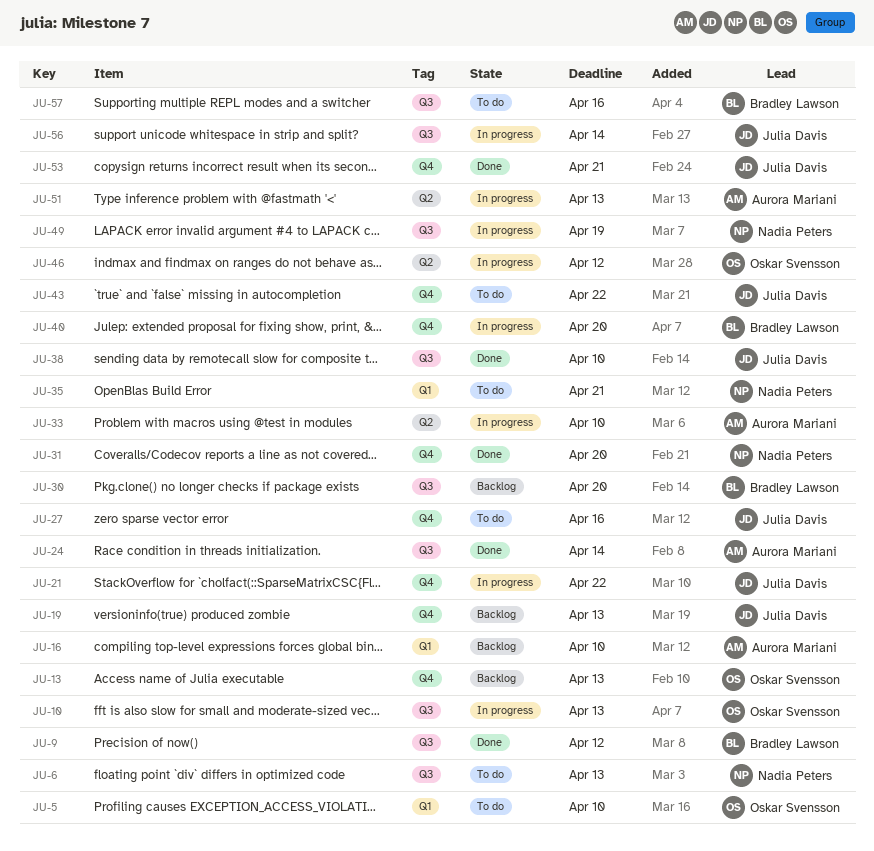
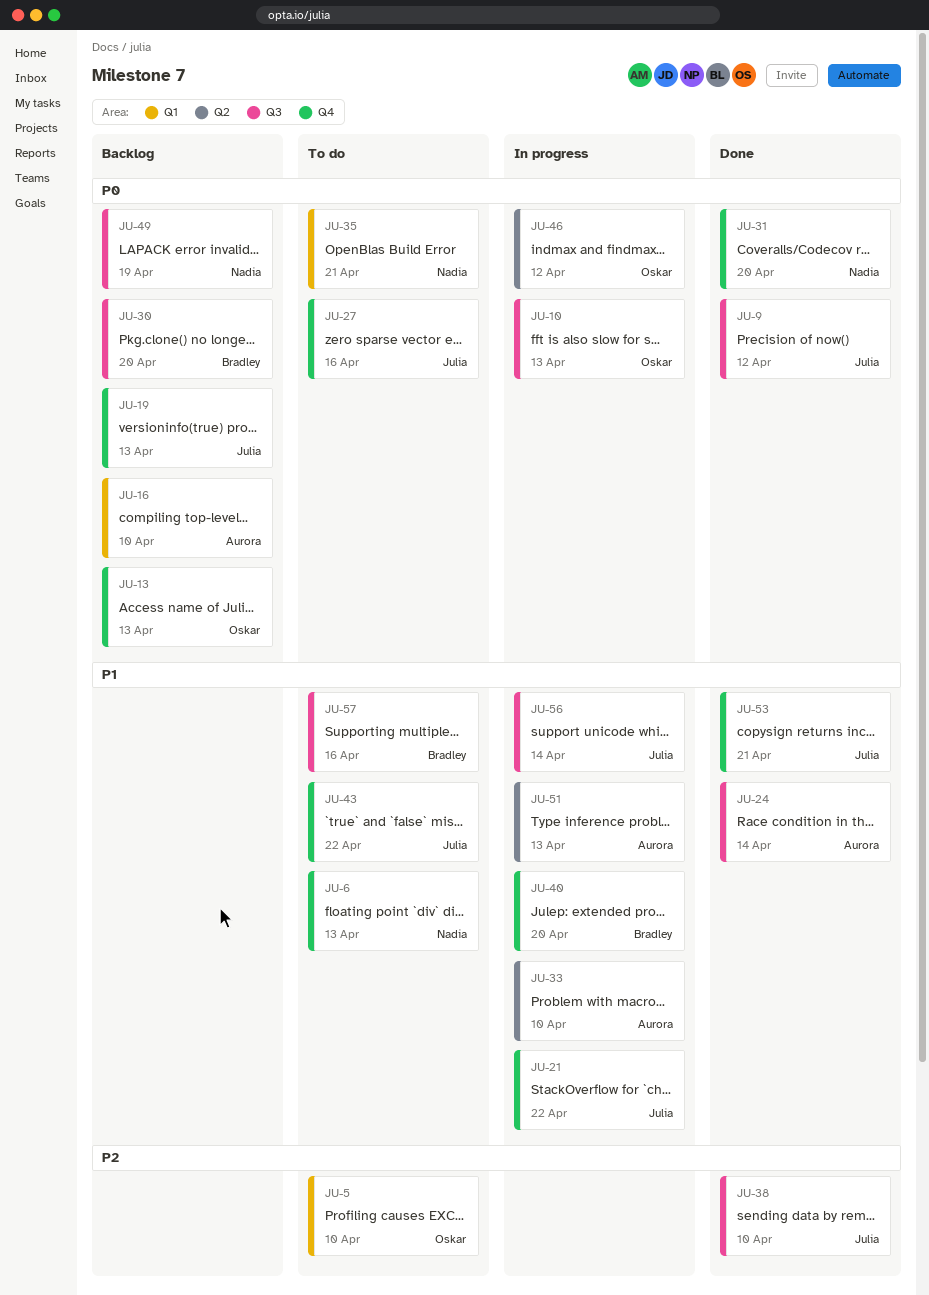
JU-6, label: Q3 -> Q4
JU-9, owner: Bradley Lawson -> Julia Davis
JU-49, status: In progress -> Backlog

